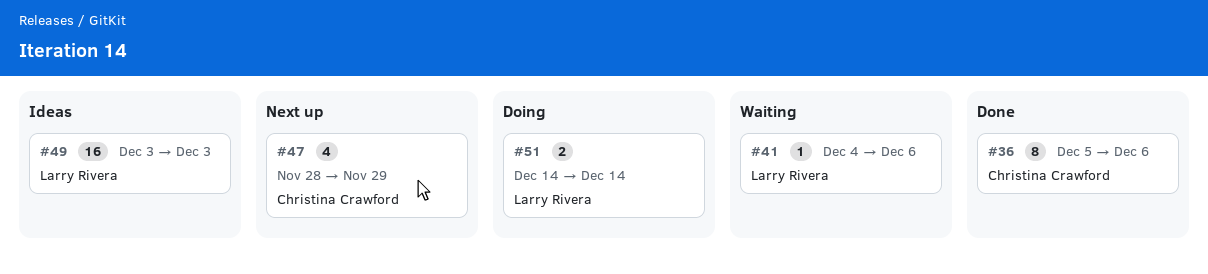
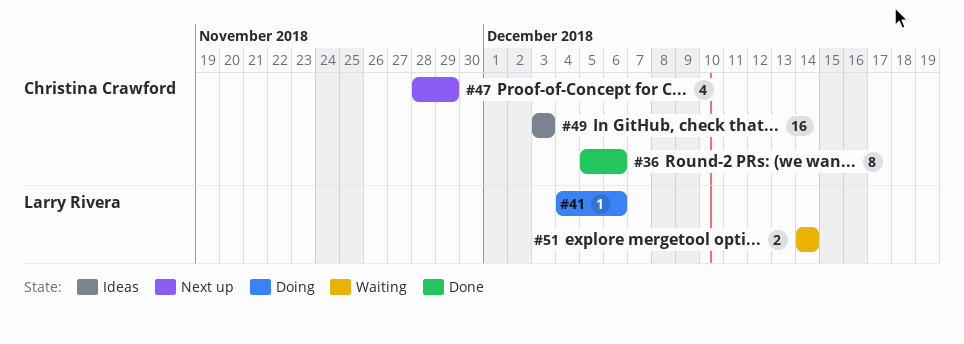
#41, status: Waiting -> Doing
#49, owner: Larry Rivera -> Christina Crawford
#51, status: Doing -> Waiting

